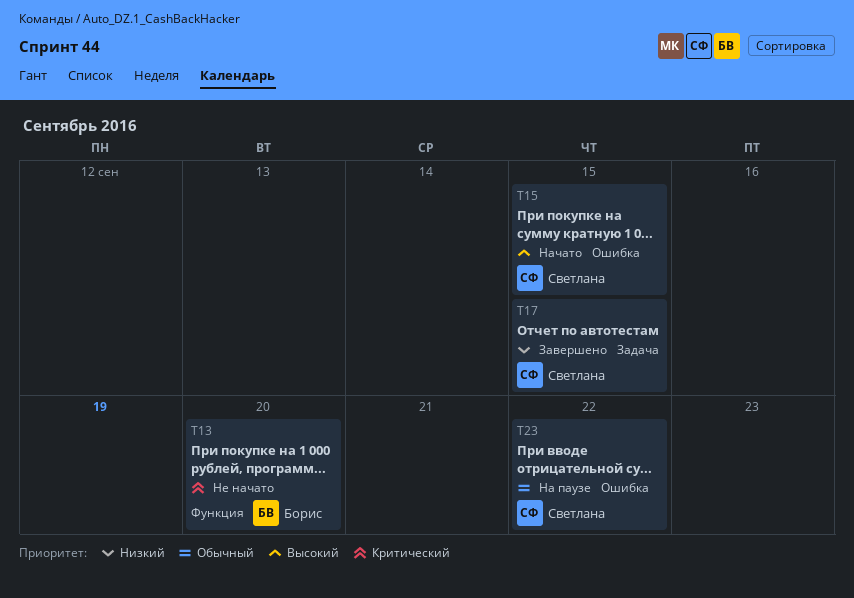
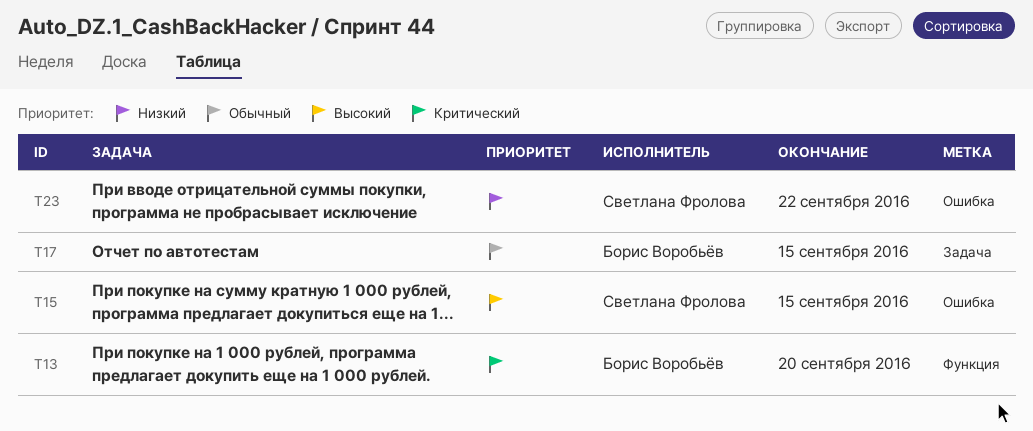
T17, owner: Светлана Фролова -> Борис Воробьёв
T17, priority: Низкий -> Обычный
T23, priority: Обычный -> Низкий

